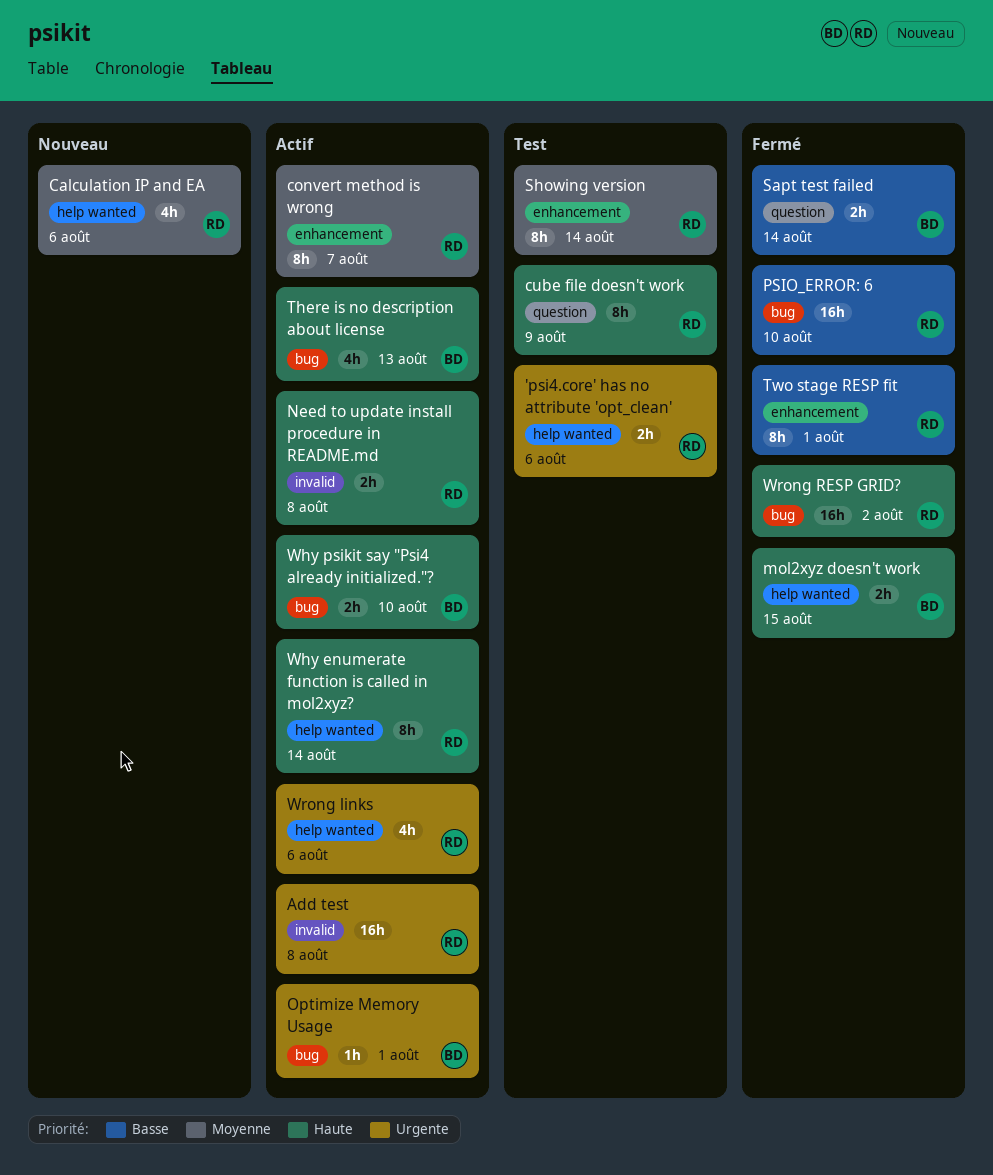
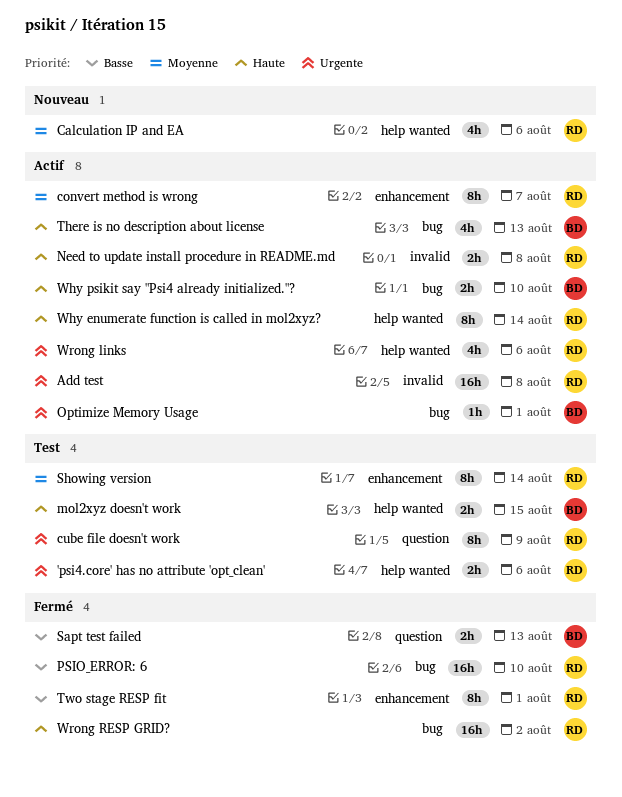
cube file doesn't work, priority: Haute -> Urgente
mol2xyz doesn't work, status: Fermé -> Test
Sapt test failed, due: Aug 14 -> Aug 13

